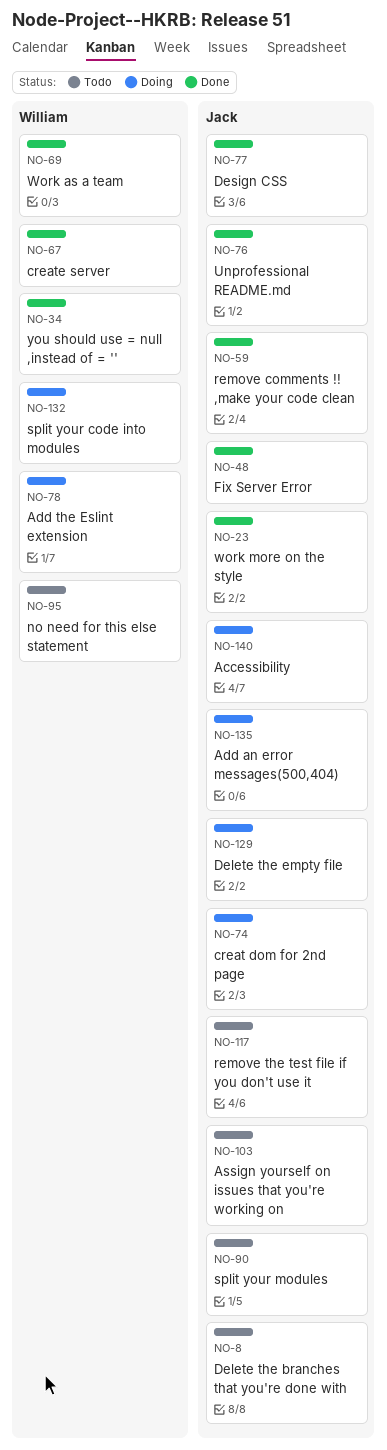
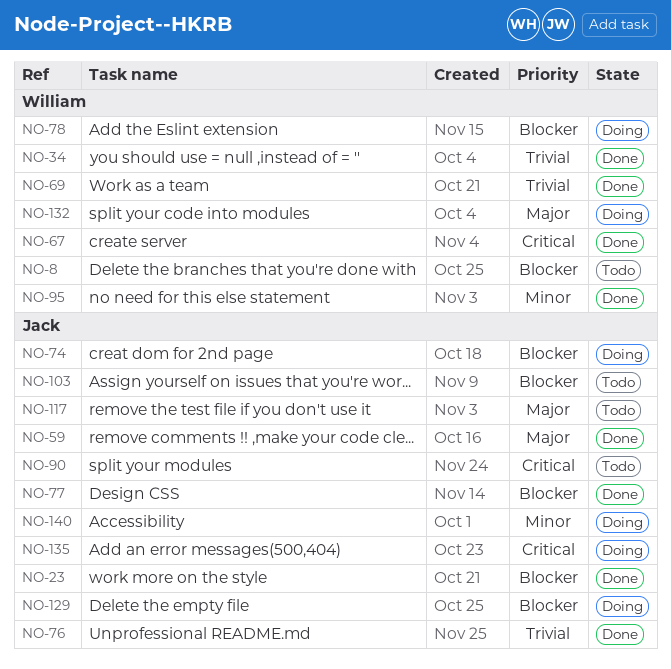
NO-8, owner: Jack -> William
NO-48: present -> none
NO-95, status: Todo -> Done

